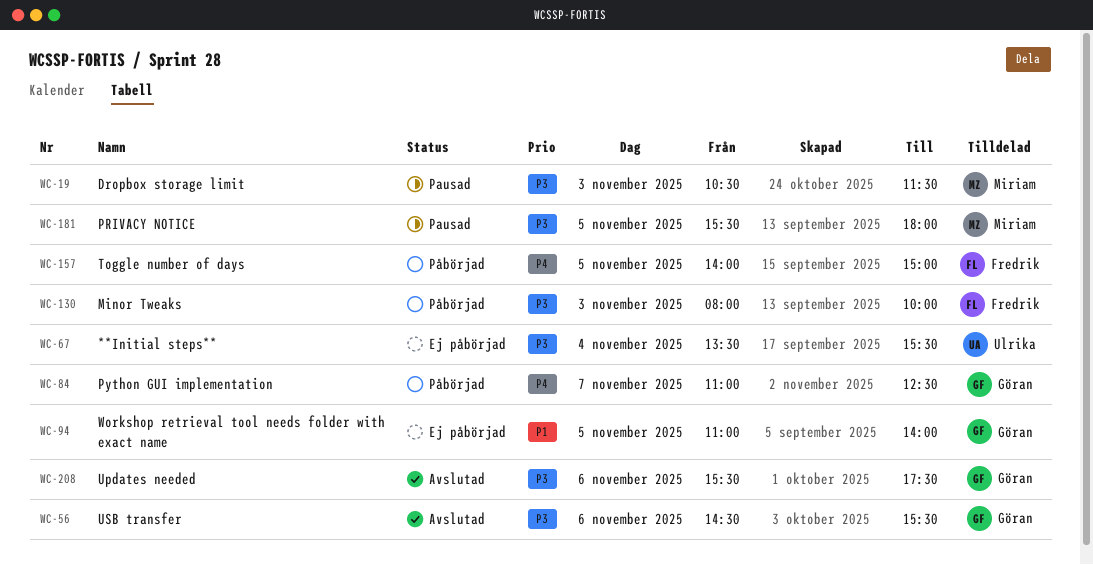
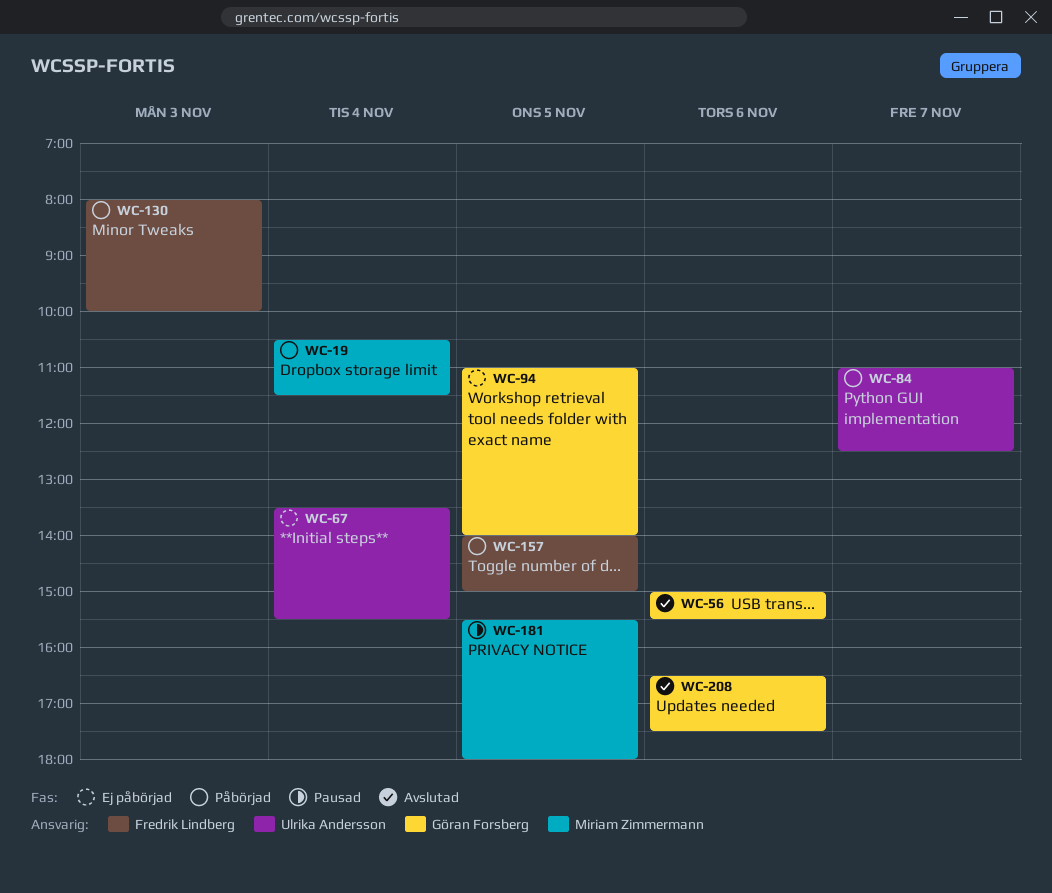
WC-19, status: Pausad -> Påbörjad
WC-19, day: Nov 3 -> Nov 4
WC-56, begins: 14:30 -> 15:00
WC-84, owner: Göran Forsberg -> Ulrika Andersson
WC-208, begins: 15:30 -> 16:30

